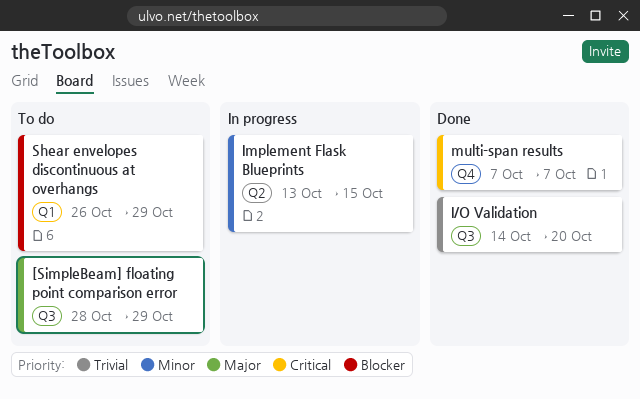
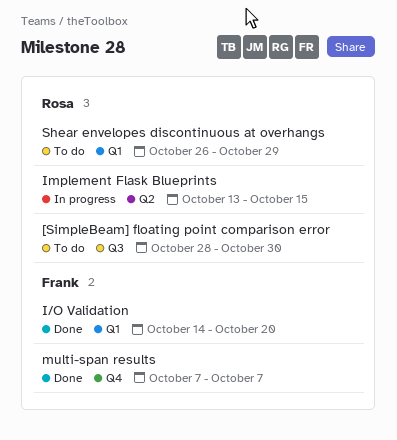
[SimpleBeam] floating point comparison error, due: Oct 29 -> Oct 30
I/O Validation, label: Q3 -> Q1

